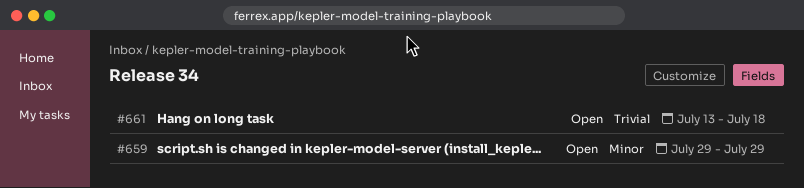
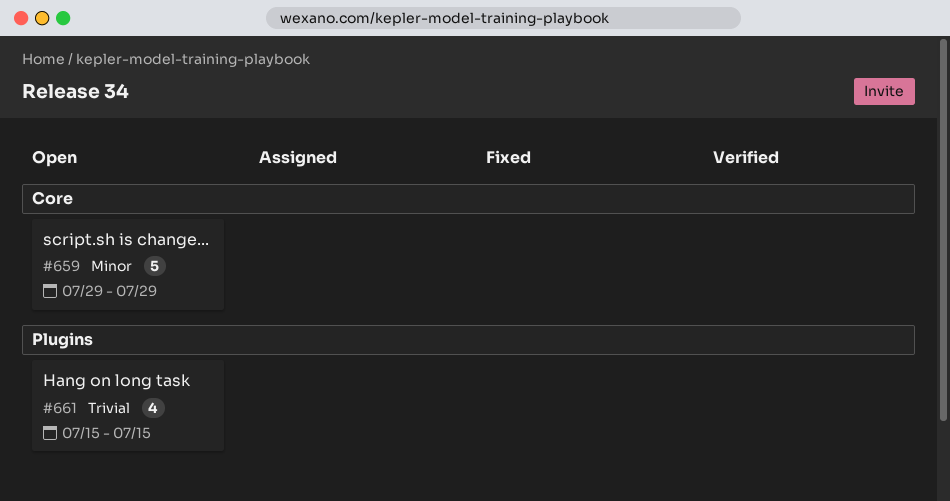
#661, start: Jul 13 -> Jul 15
#661, due: Jul 18 -> Jul 15

